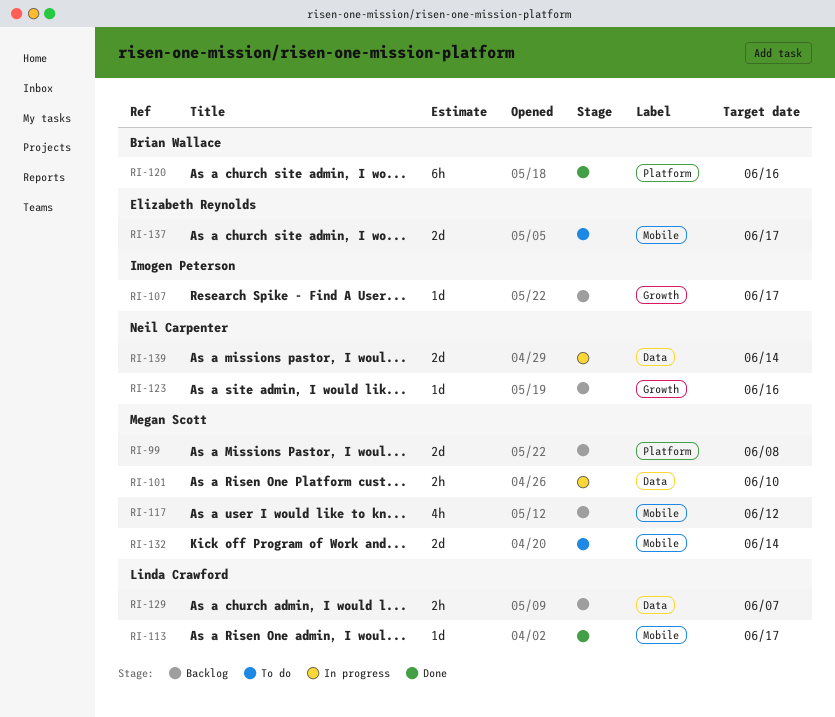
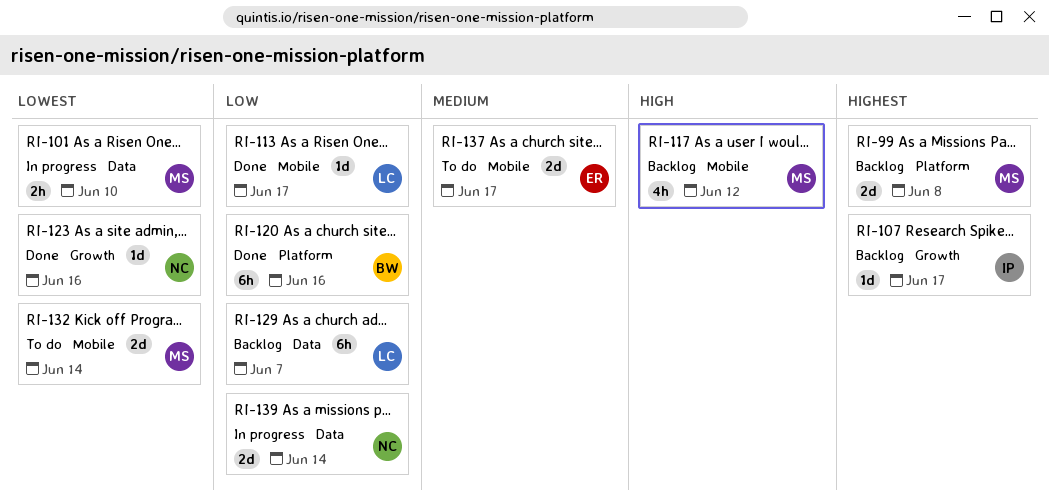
RI-123, status: Backlog -> Done
RI-129, estimate: 2h -> 6h

